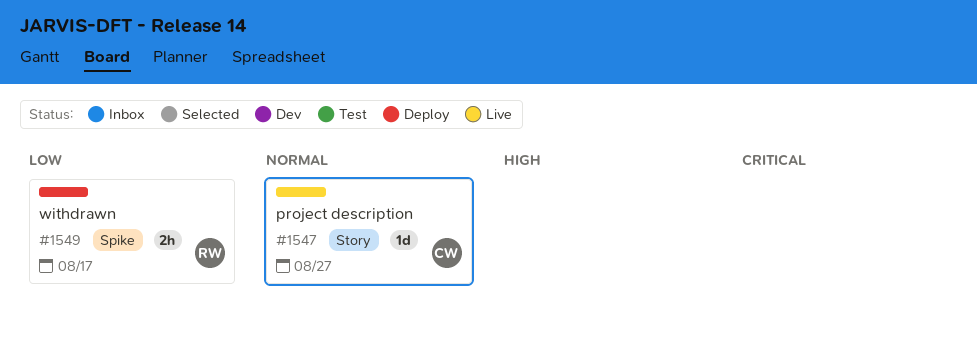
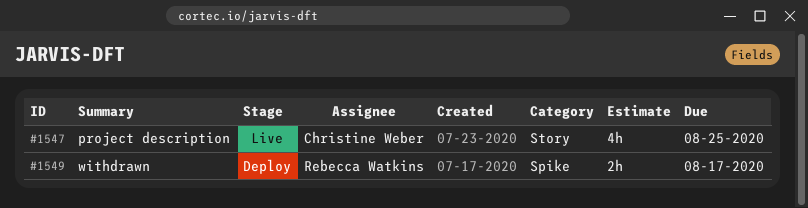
#1547, estimate: 1d -> 4h
#1547, due: Aug 27 -> Aug 25

